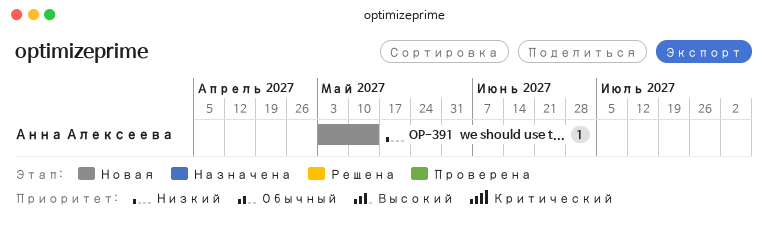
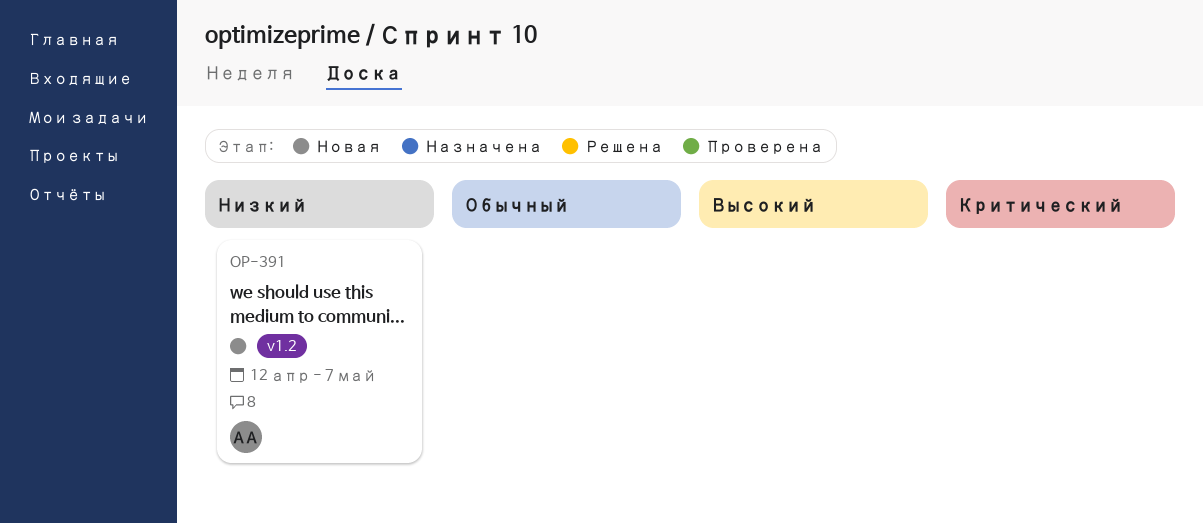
OP-391, start: May 3 -> Apr 12
OP-391, due: May 14 -> May 7

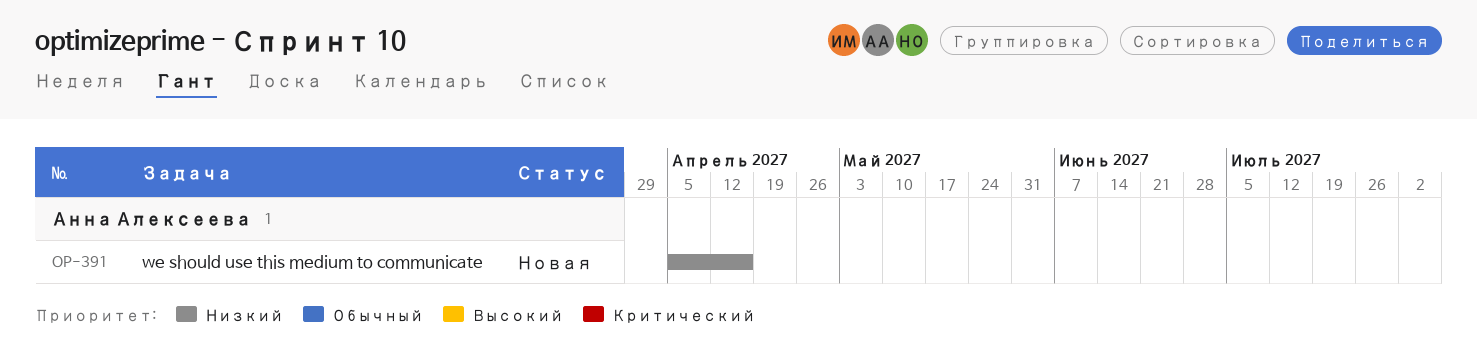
OP-391, start: Apr 12 -> Apr 5
OP-391, due: May 7 -> Apr 16

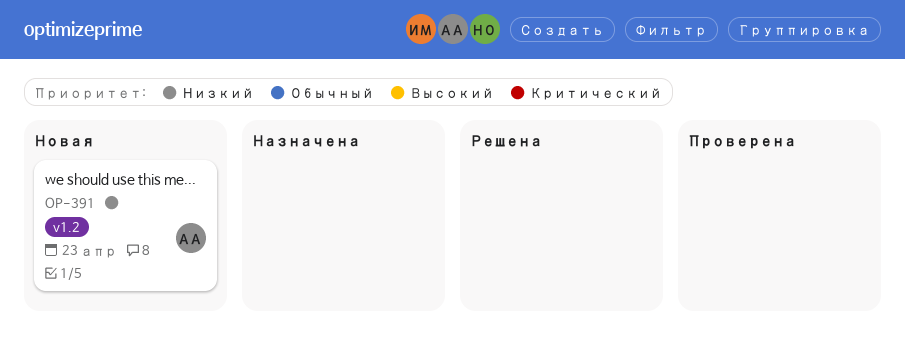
OP-391, due: Apr 16 -> Apr 23

